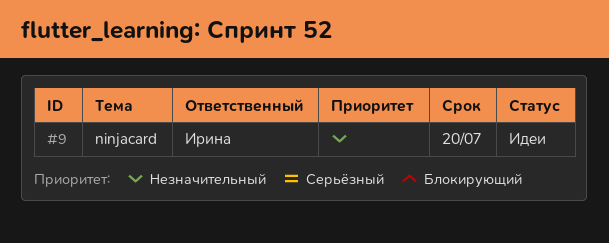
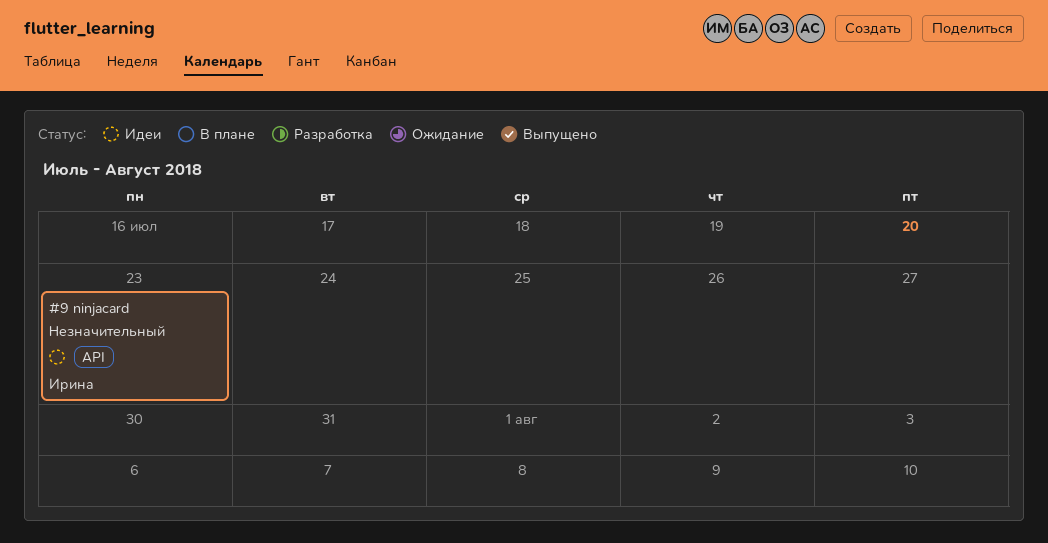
#9, due: Jul 20 -> Jul 23

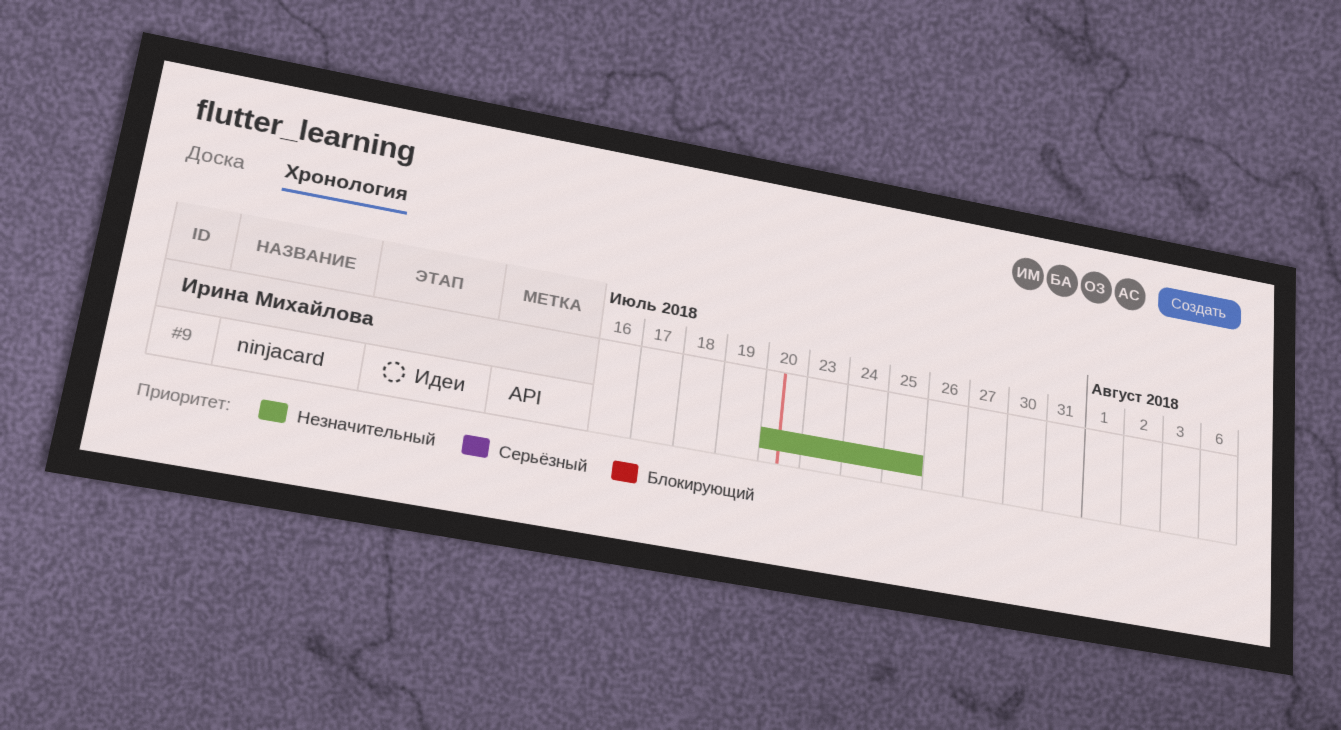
#9, due: Jul 23 -> Jul 25

